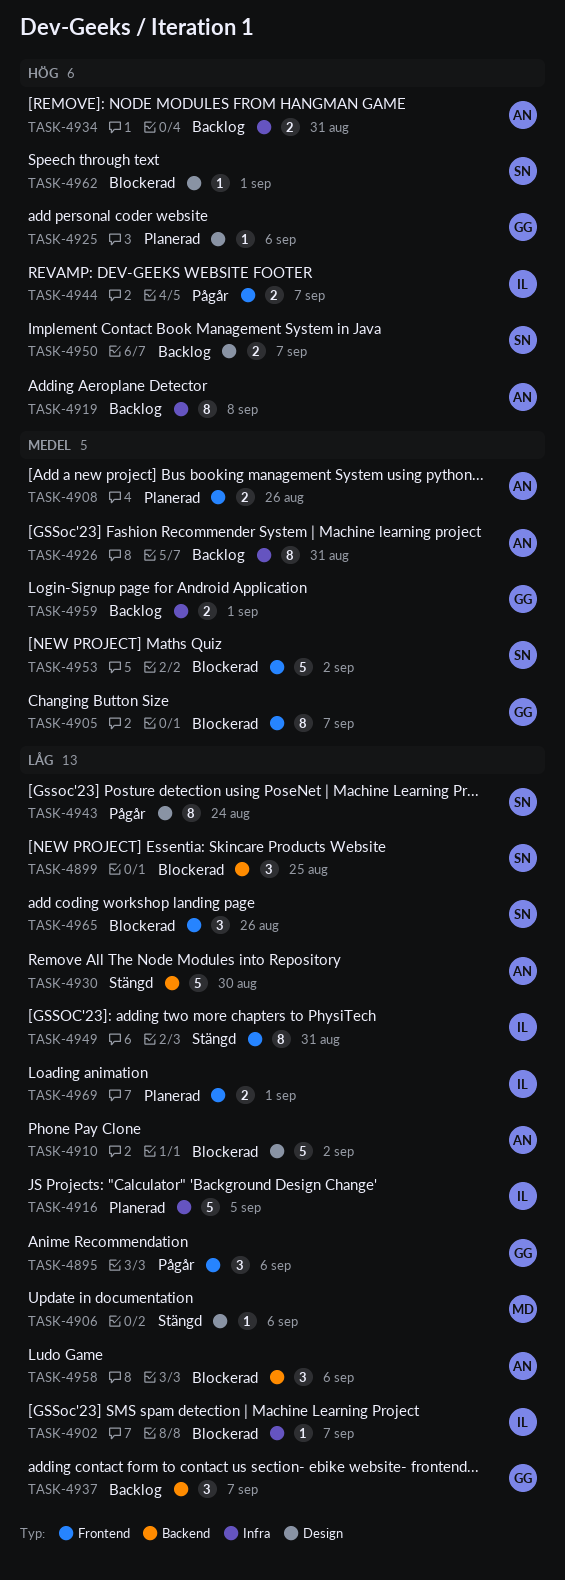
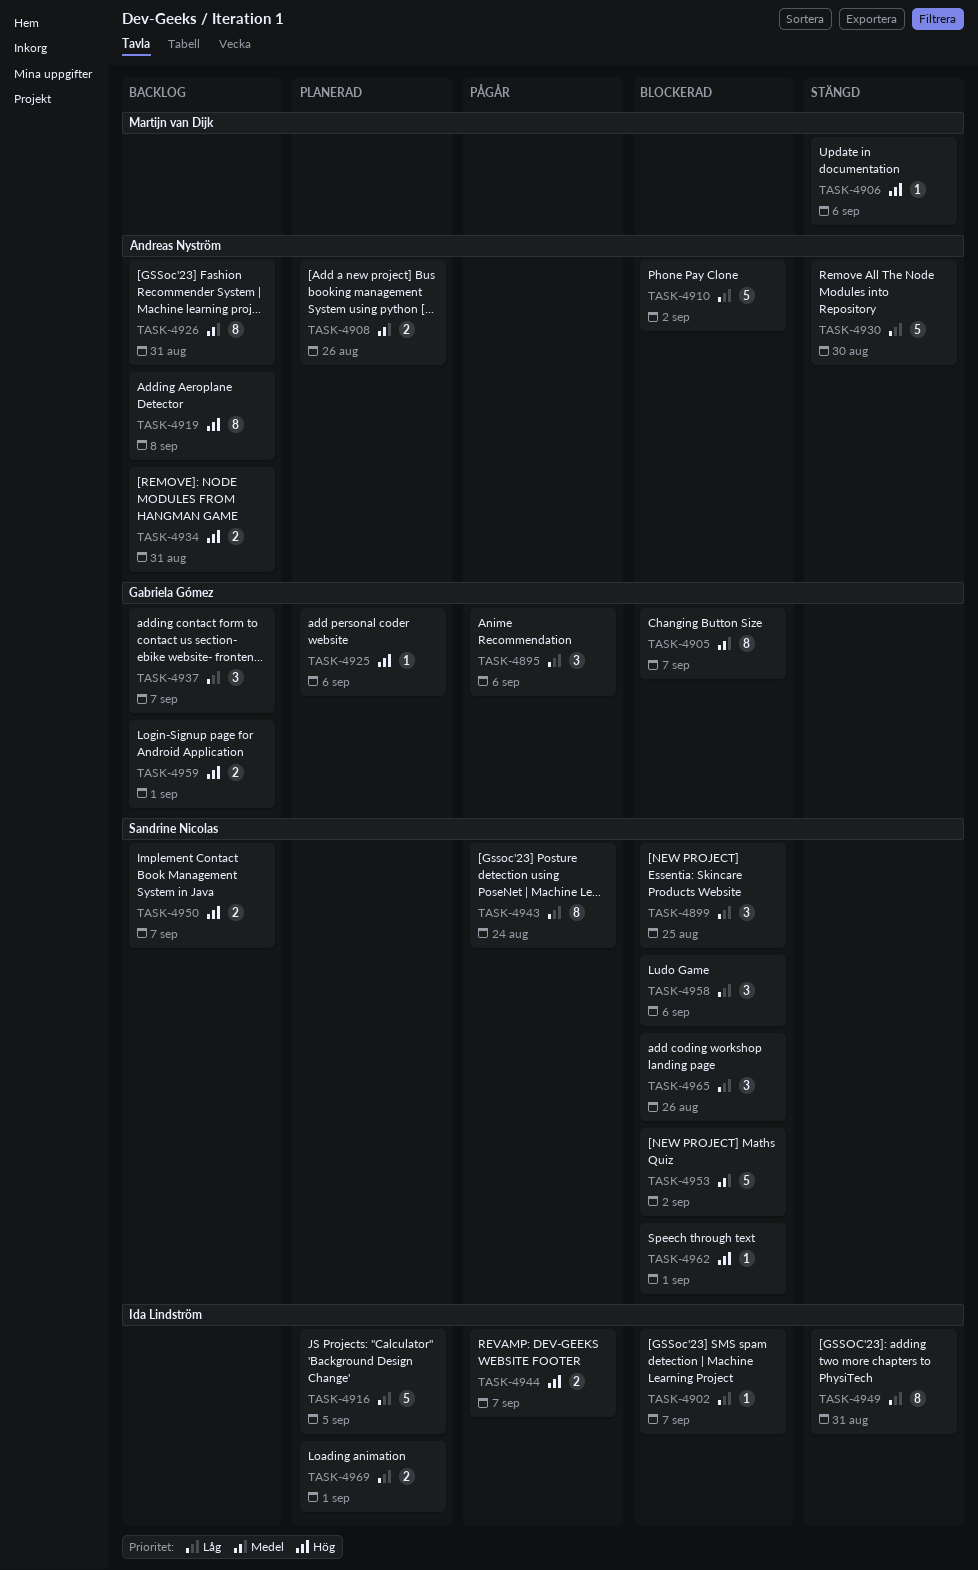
TASK-4906, priority: Låg -> Hög
TASK-4958, owner: Andreas Nyström -> Sandrine Nicolas
TASK-4959, priority: Medel -> Hög

